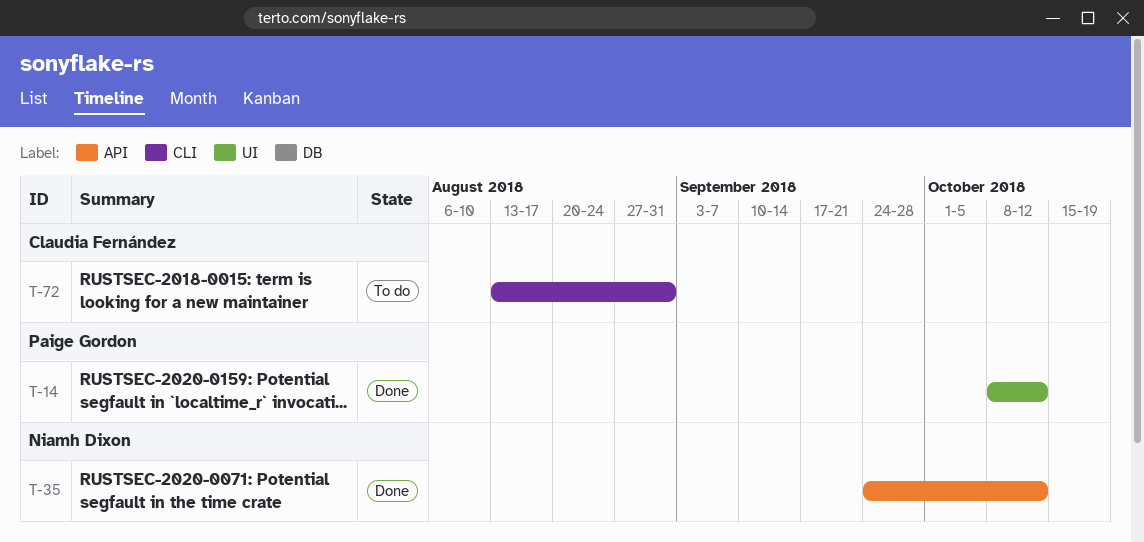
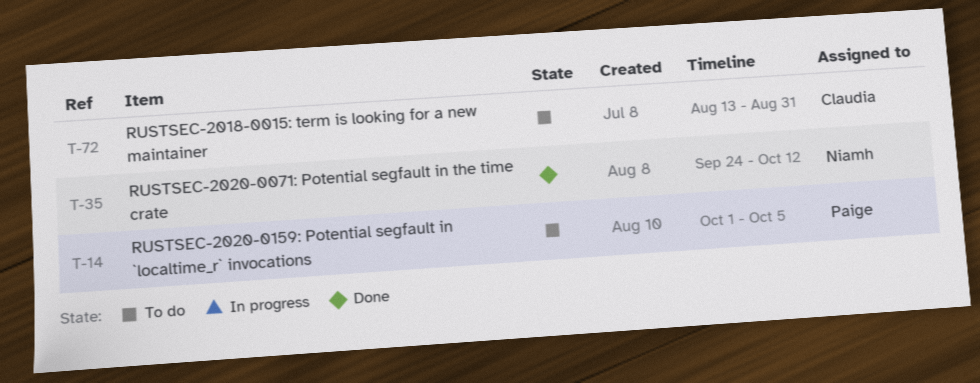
T-14, status: Done -> To do
T-14, start: Oct 8 -> Oct 1
T-14, due: Oct 12 -> Oct 5

